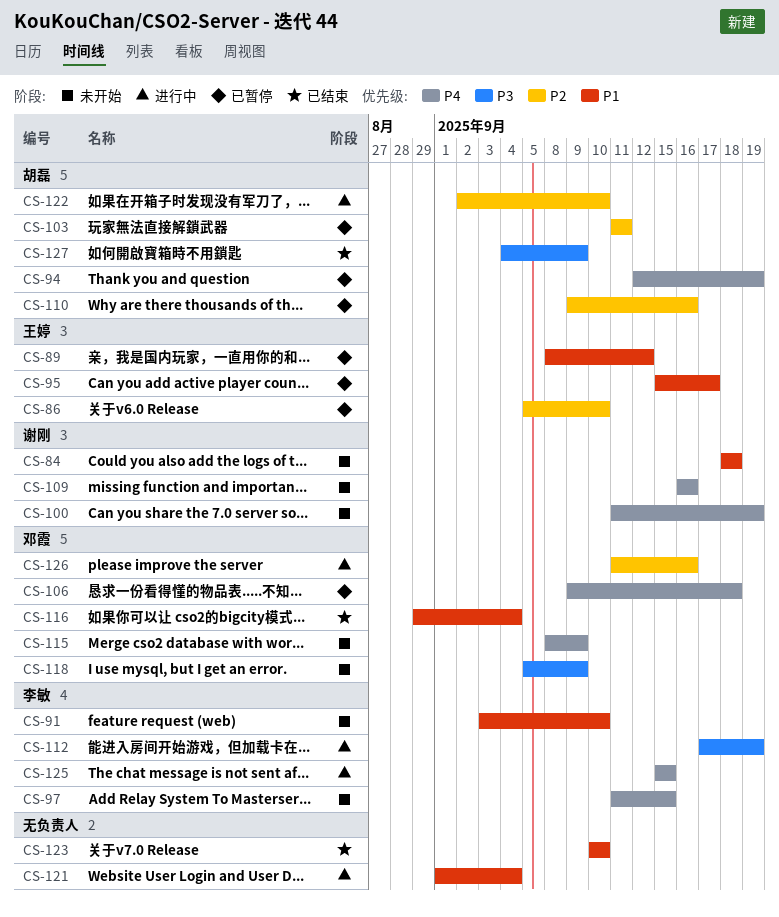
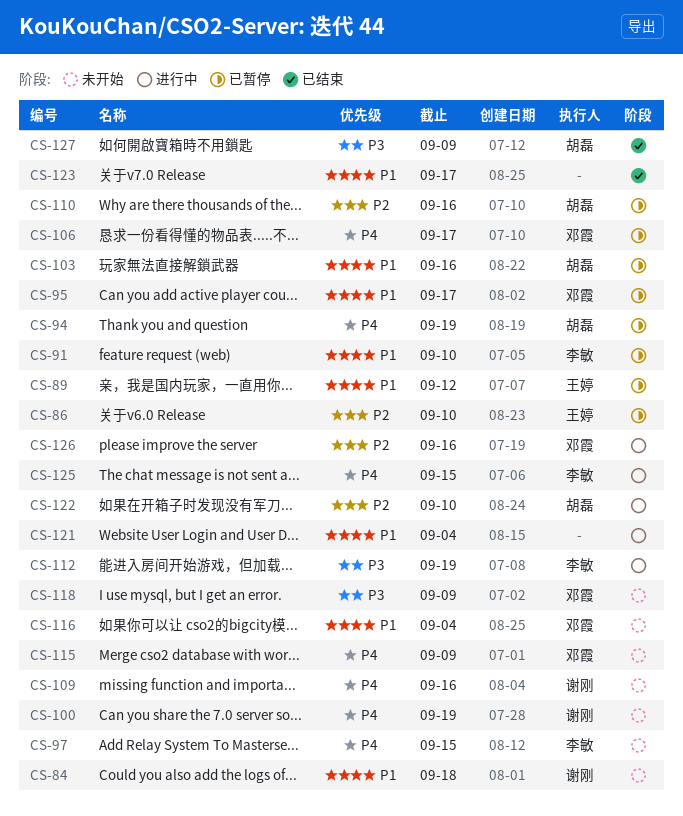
CS-91, status: 未开始 -> 已暂停
CS-95, owner: 王婷 -> 邓霞
CS-103, priority: P2 -> P1
CS-103, due: Sep 11 -> Sep 16
CS-106, due: Sep 18 -> Sep 17
CS-116, status: 已结束 -> 未开始
CS-123, due: Sep 10 -> Sep 17

